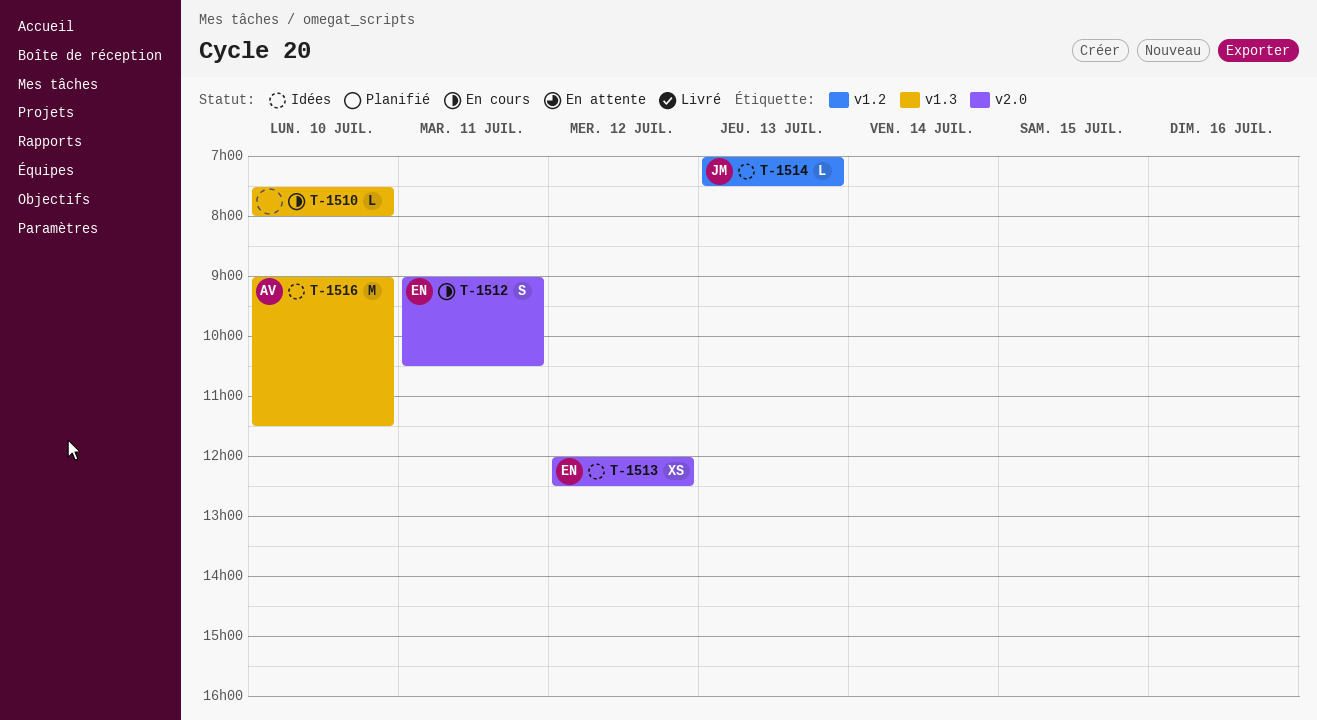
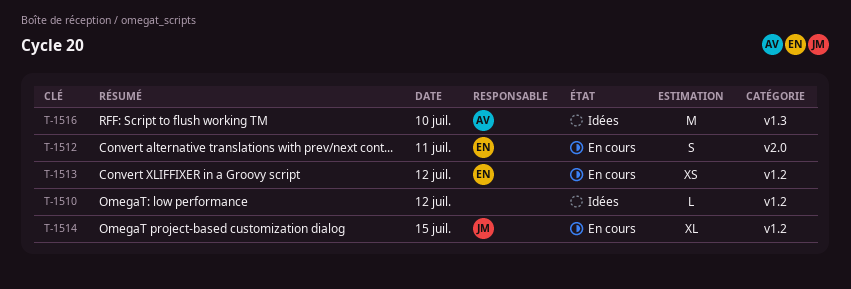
T-1510, status: En cours -> Idées
T-1510, label: v1.3 -> v1.2
T-1510, day: Jul 10 -> Jul 12
T-1513, status: Idées -> En cours
T-1513, label: v2.0 -> v1.2
T-1514, status: Idées -> En cours
T-1514, estimate: L -> XL
T-1514, day: Jul 13 -> Jul 15

